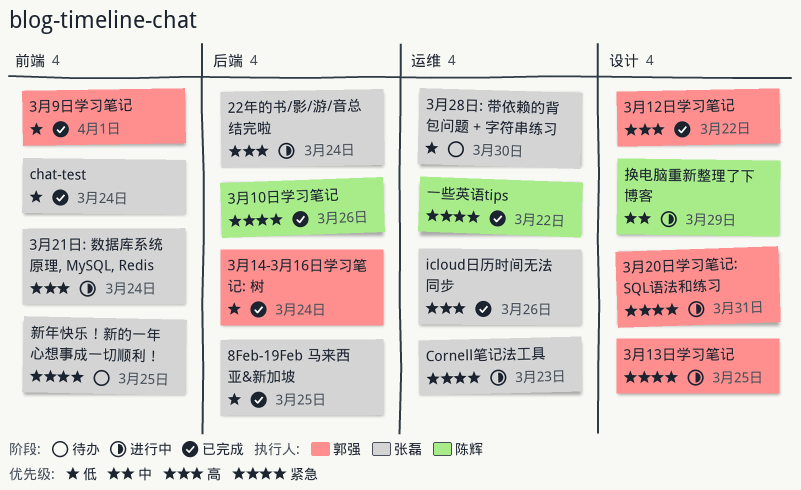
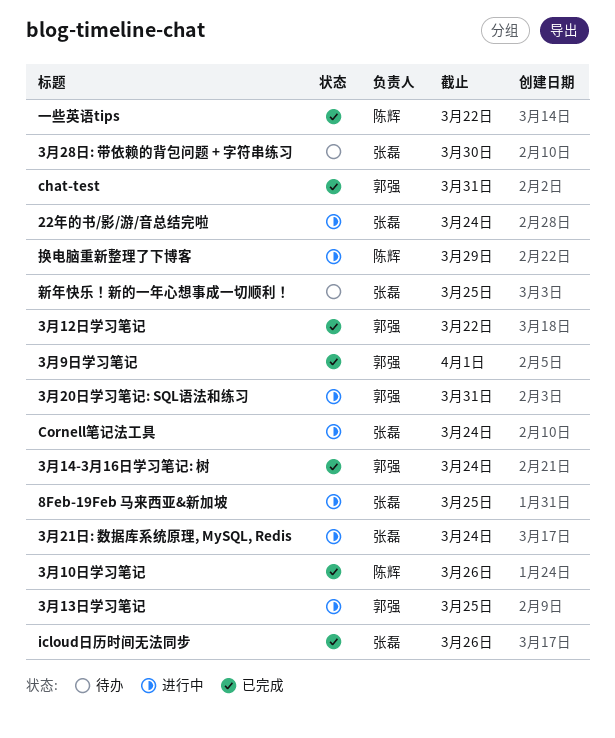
8Feb-19Feb 马来西亚&新加坡, status: 已完成 -> 进行中
chat-test, owner: 张磊 -> 郭强
chat-test, due: Mar 24 -> Mar 31
Cornell笔记法工具, due: Mar 23 -> Mar 24

